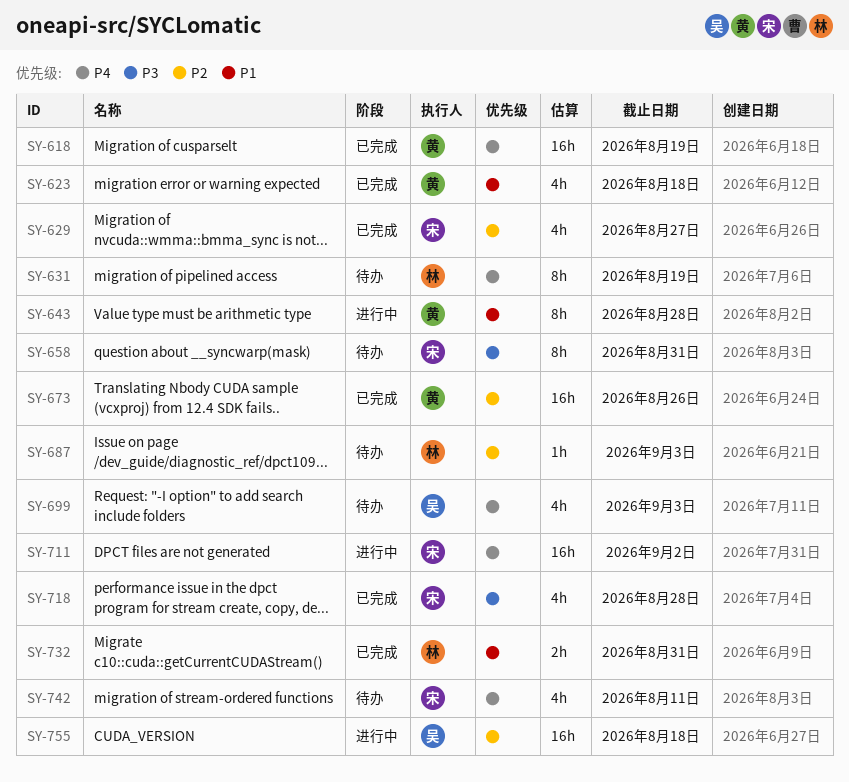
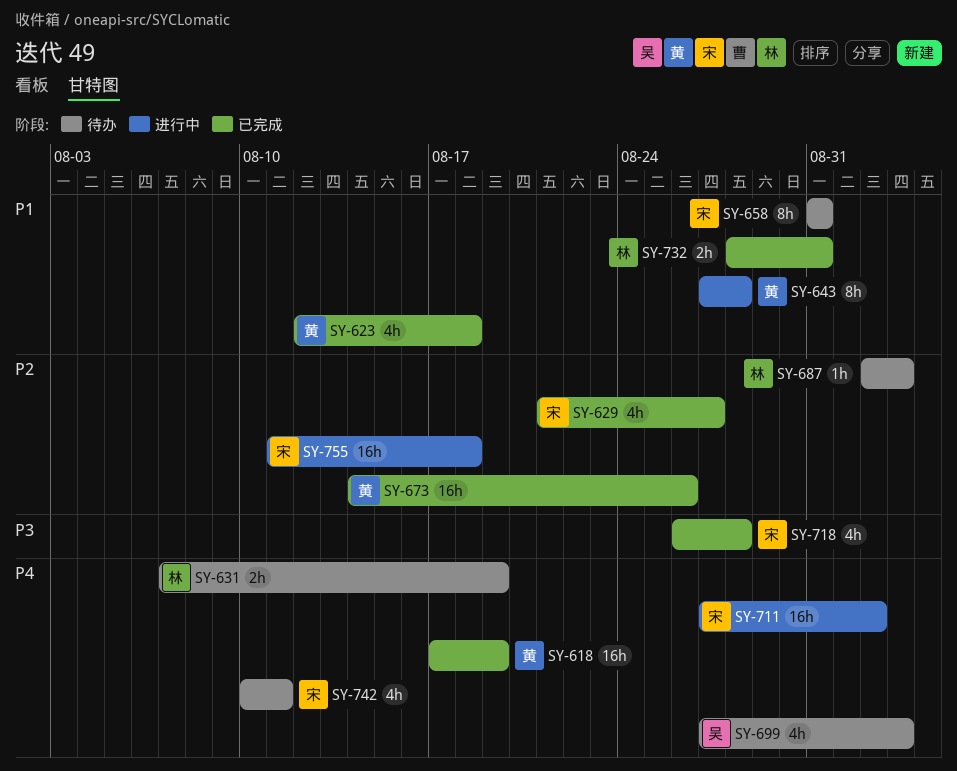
SY-631, estimate: 8h -> 2h
SY-658, priority: P3 -> P1
SY-755, owner: 吴 -> 宋

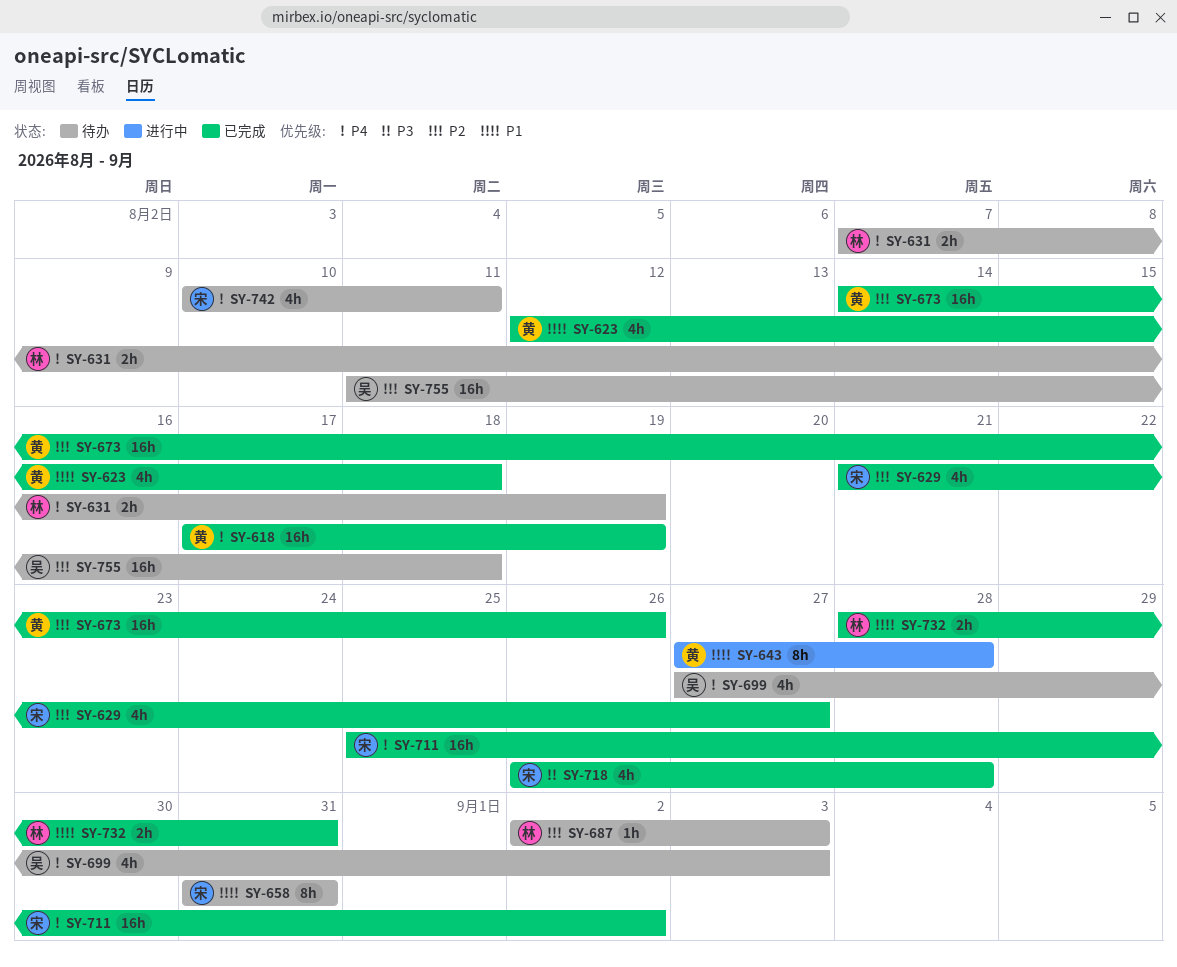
SY-711, status: 进行中 -> 已完成
SY-711, start: Aug 27 -> Aug 25
SY-755, status: 进行中 -> 待办
SY-755, owner: 宋 -> 吴

